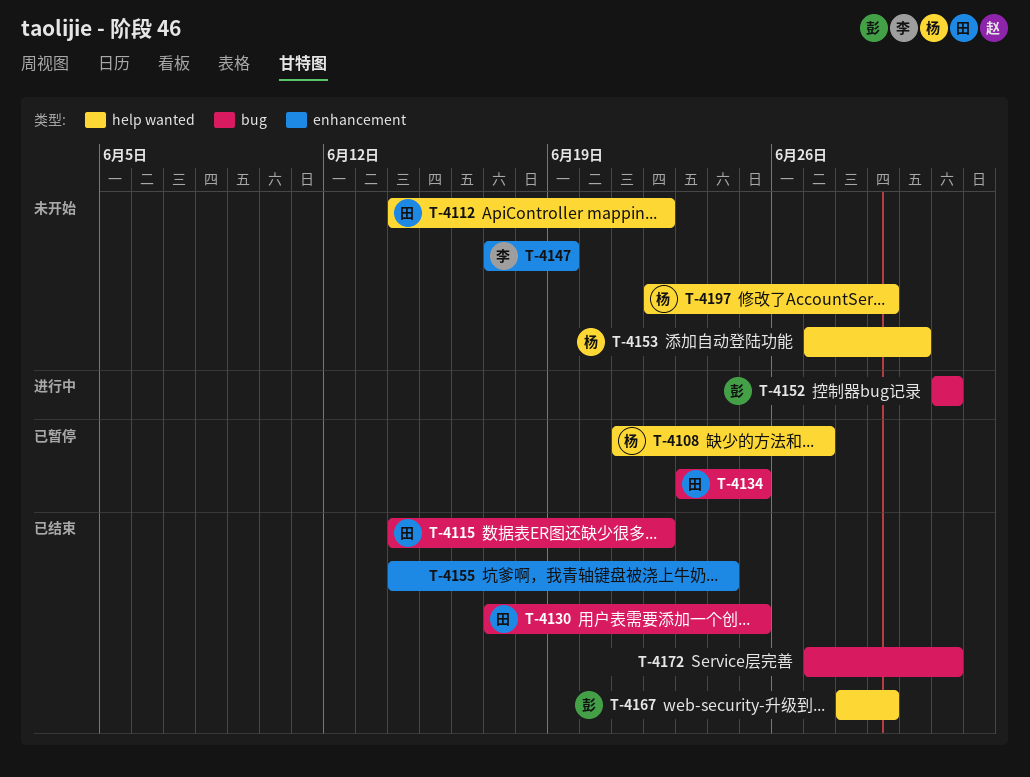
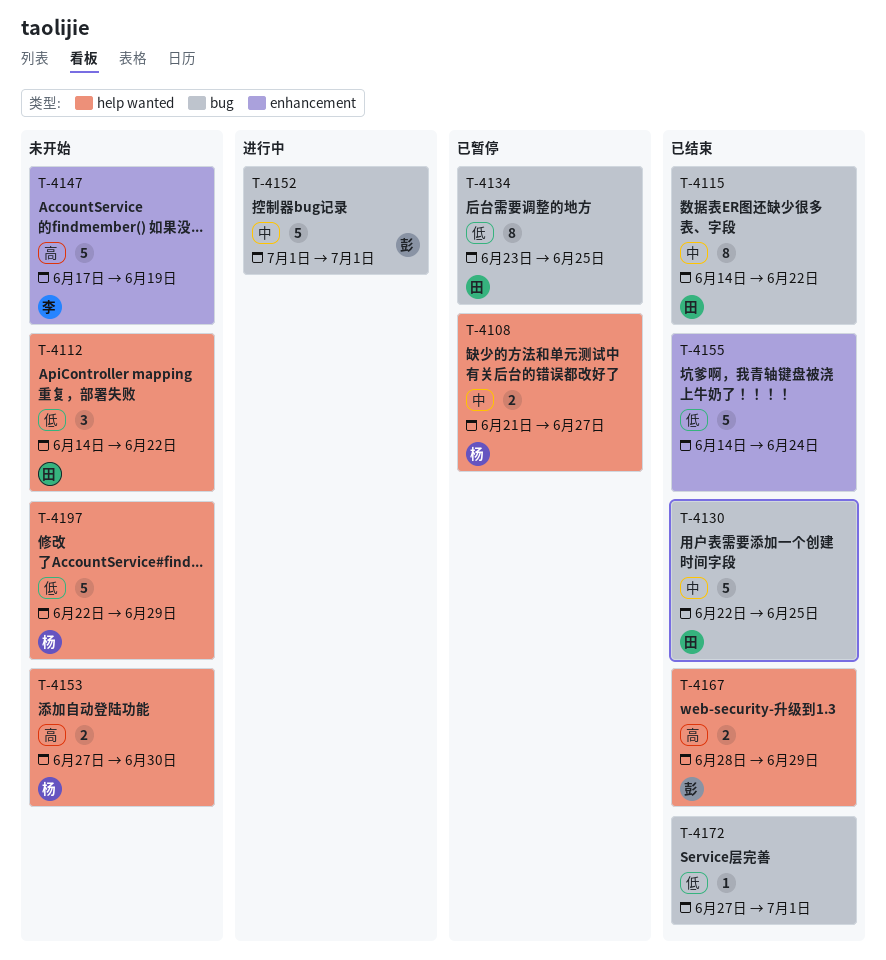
T-4130, start: Jun 17 -> Jun 22

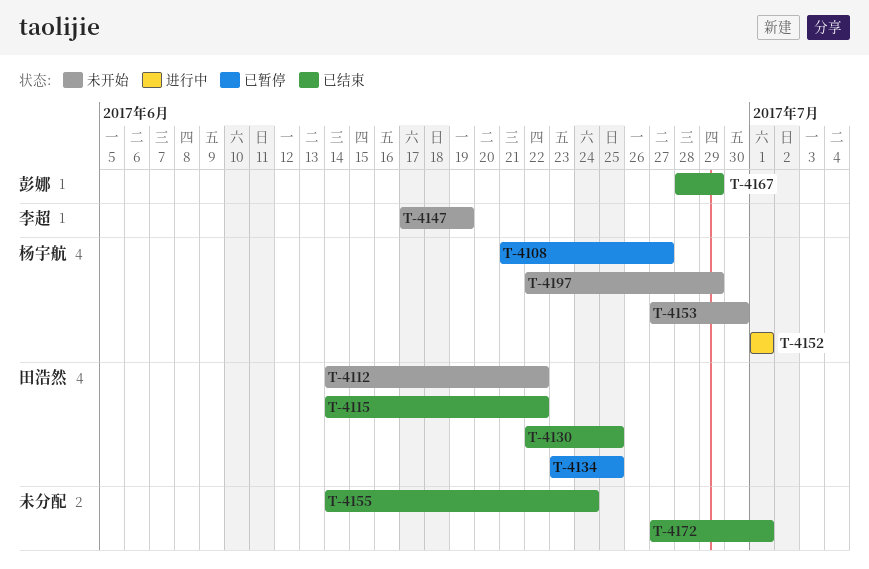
T-4152, owner: 彭娜 -> 杨宇航

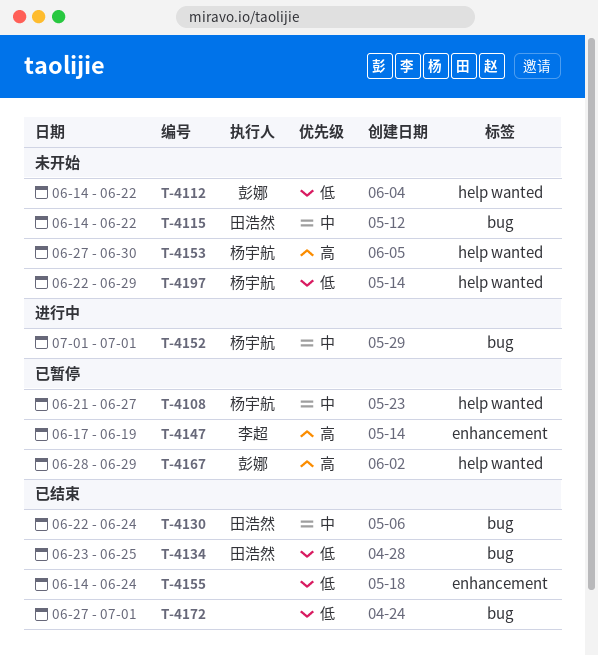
T-4112, owner: 田浩然 -> 彭娜
T-4115, status: 已结束 -> 未开始
T-4130, due: Jun 25 -> Jun 24
T-4134, status: 已暂停 -> 已结束
T-4147, status: 未开始 -> 已暂停
T-4167, status: 已结束 -> 已暂停

